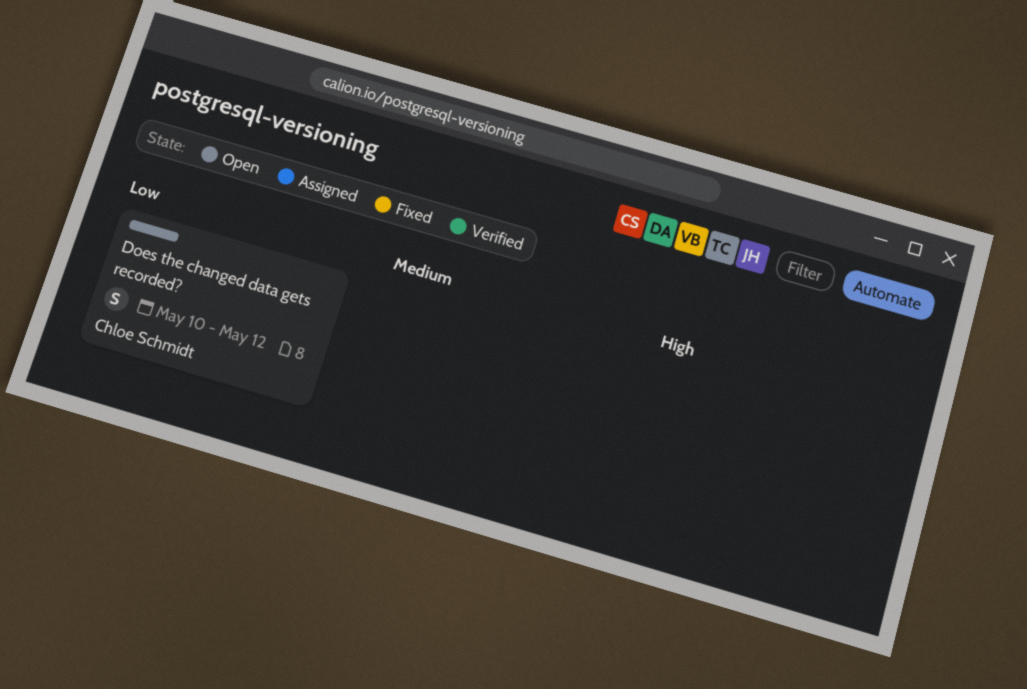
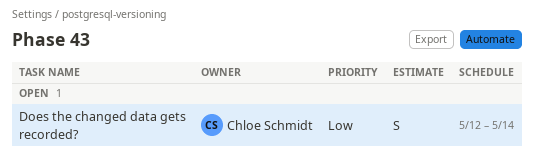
Does the changed data gets recorded?, start: May 10 -> May 12
Does the changed data gets recorded?, due: May 12 -> May 14

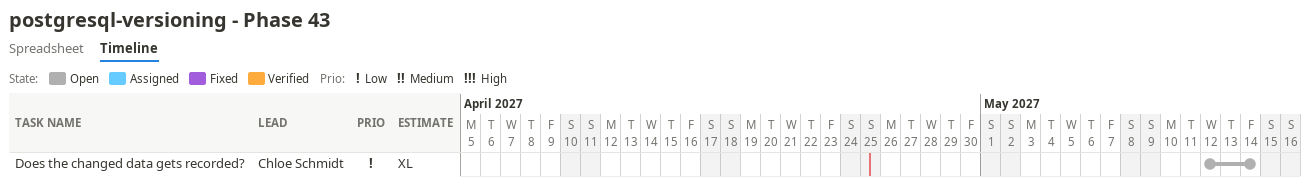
Does the changed data gets recorded?, estimate: S -> XL

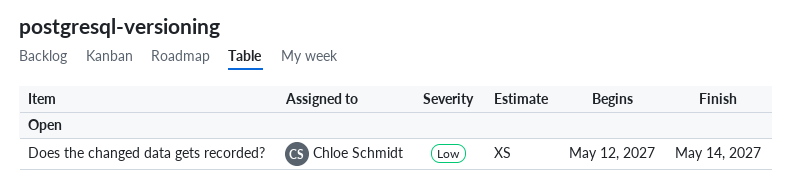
Does the changed data gets recorded?, estimate: XL -> XS

